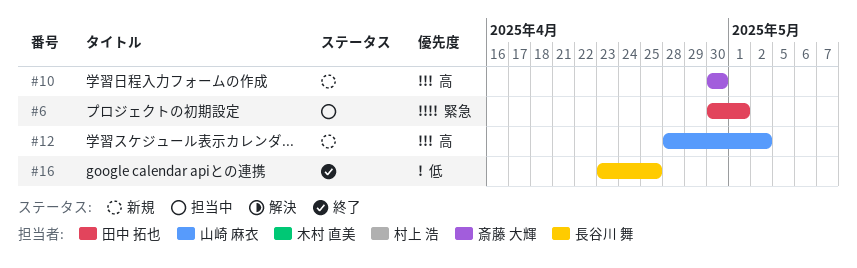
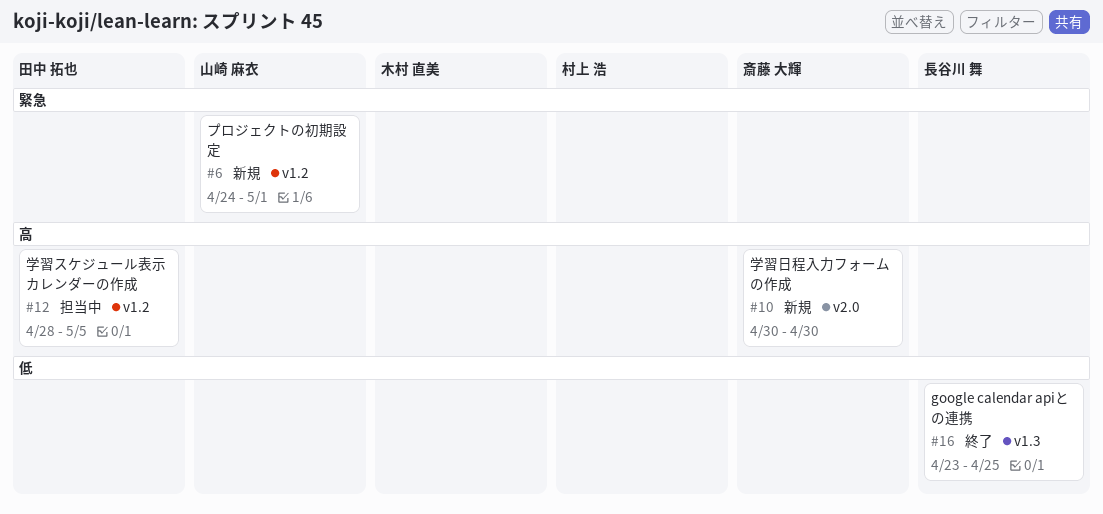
#6, status: 担当中 -> 新規
#6, owner: 田中 拓也 -> 山崎 麻衣
#6, start: Apr 30 -> Apr 24
#12, status: 新規 -> 担当中
#12, owner: 山崎 麻衣 -> 田中 拓也
#12, due: May 2 -> May 5

